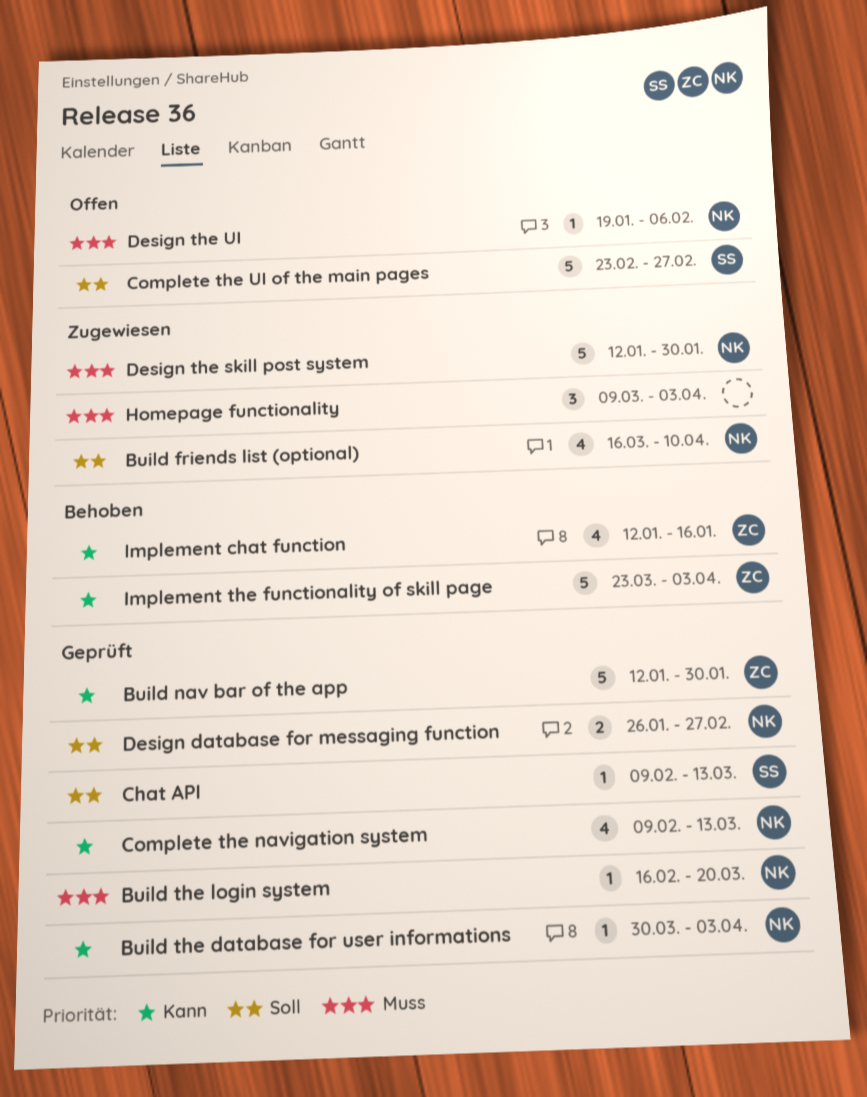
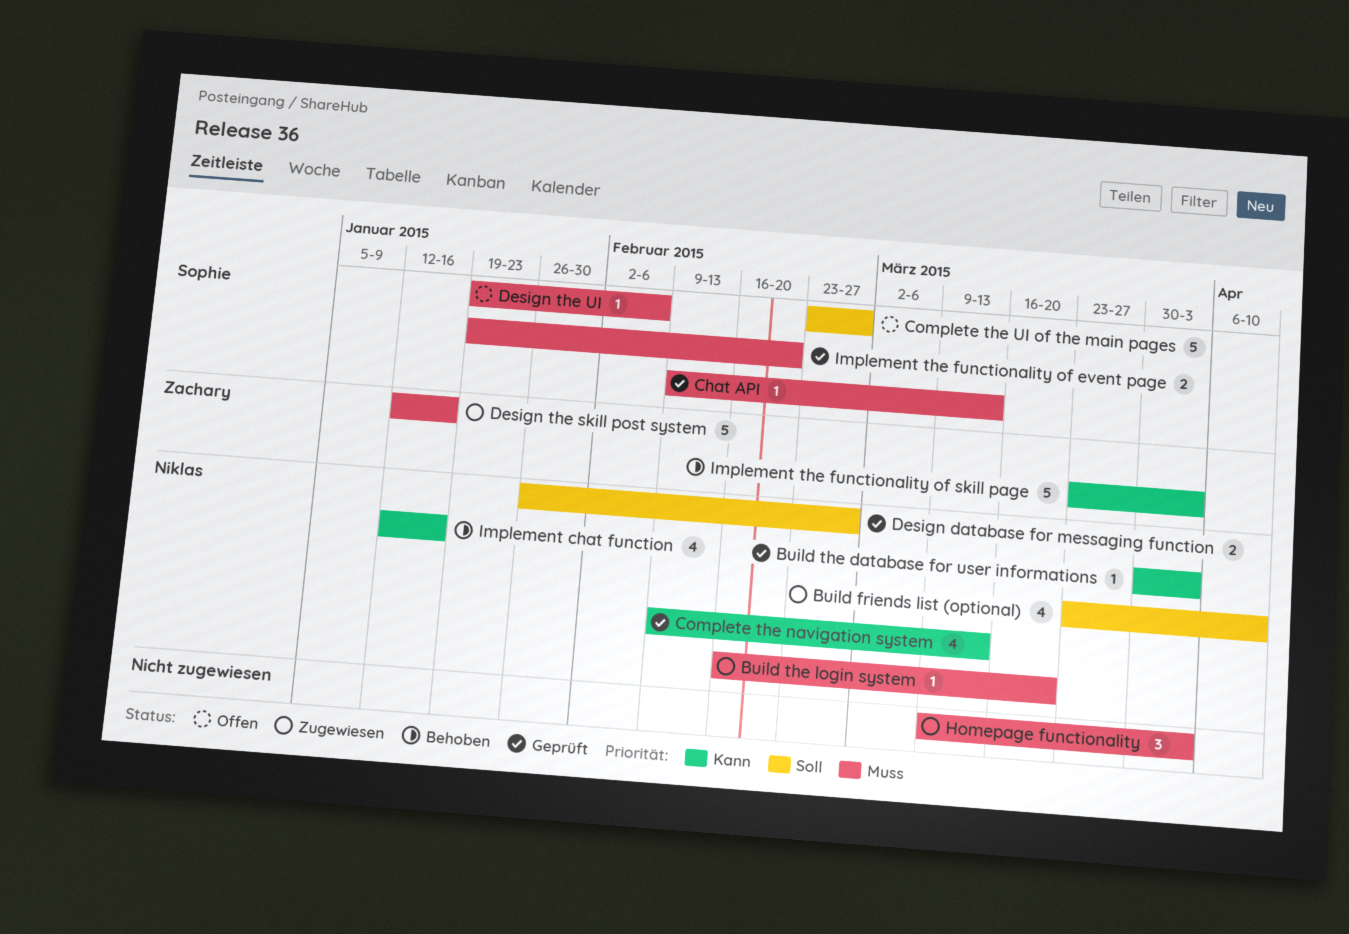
Build friends list (optional), start: Mar 16 -> Mar 23
Build nav bar of the app: present -> none
Build the login system, status: Geprüft -> Zugewiesen
Chat API, priority: Soll -> Muss
Design the skill post system, owner: Niklas -> Zachary
Design the skill post system, due: Jan 30 -> Jan 16
Design the UI, owner: Niklas -> Sophie
Implement chat function, owner: Zachary -> Niklas
Implement the functionality of event page: none -> present

